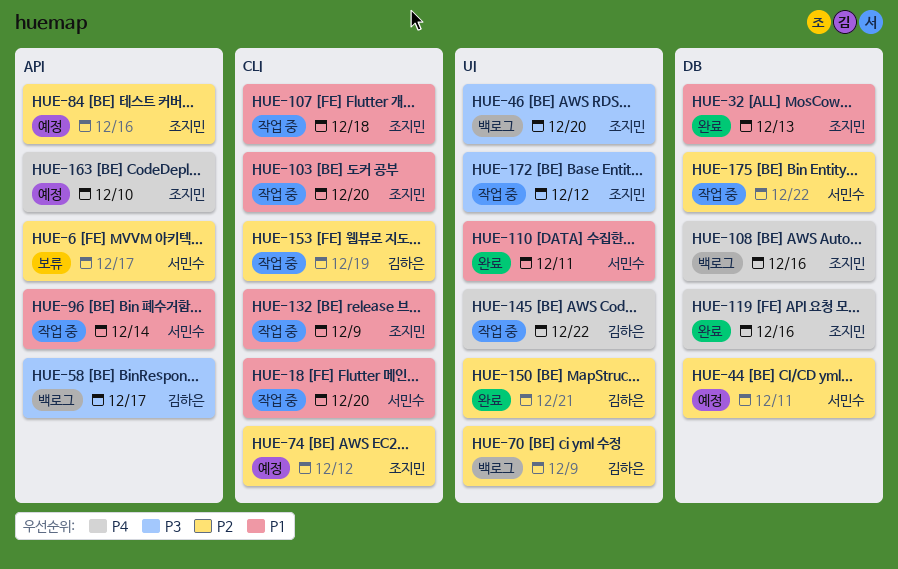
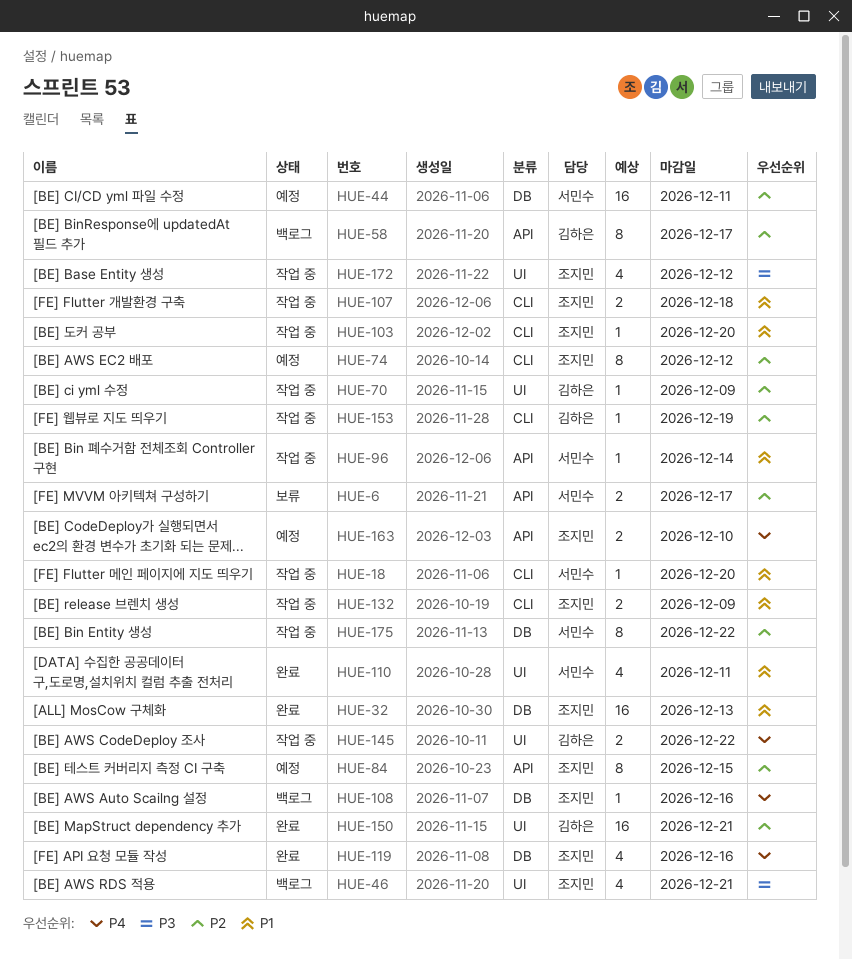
HUE-46, due: Dec 20 -> Dec 21
HUE-58, priority: P3 -> P2
HUE-70, status: 백로그 -> 작업 중
HUE-84, due: Dec 16 -> Dec 15

